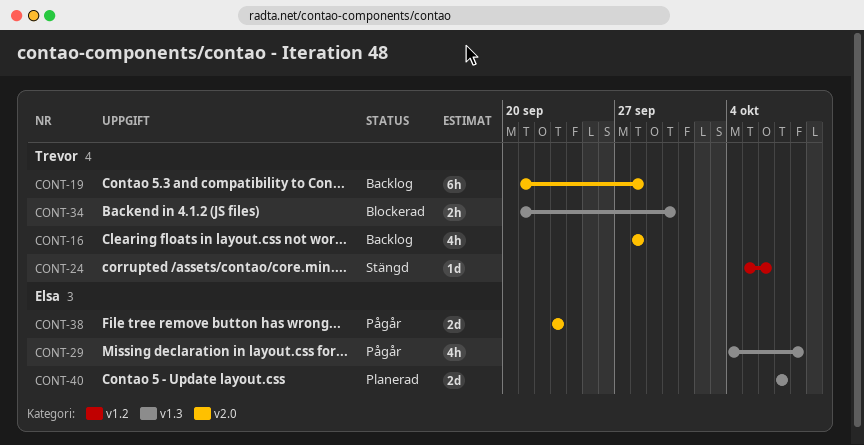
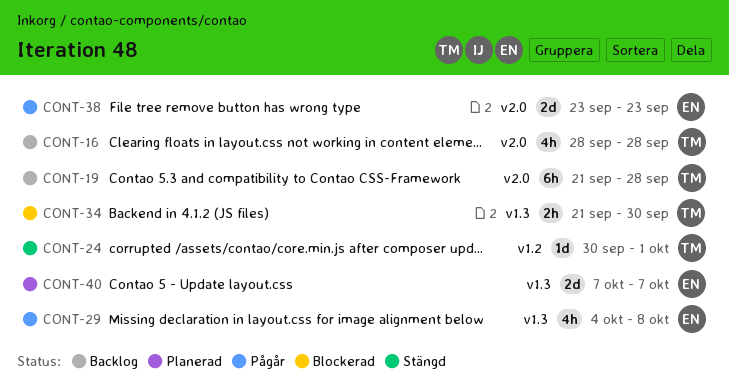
CONT-24, start: Oct 5 -> Sep 30
CONT-24, due: Oct 6 -> Oct 1

